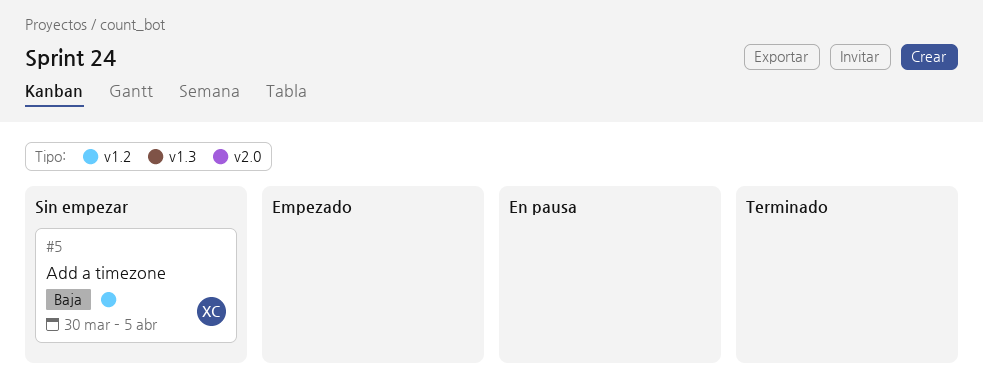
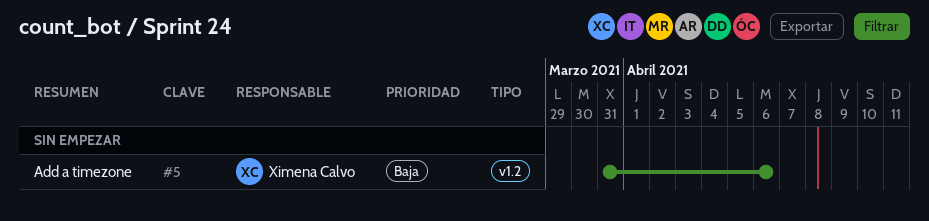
#5, start: Mar 30 -> Mar 31
#5, due: Apr 5 -> Apr 6

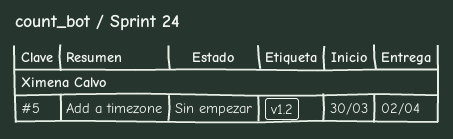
#5, start: Mar 31 -> Mar 30
#5, due: Apr 6 -> Apr 2

